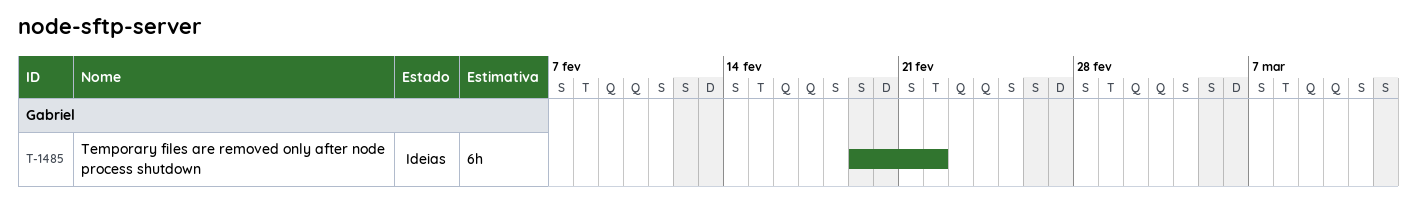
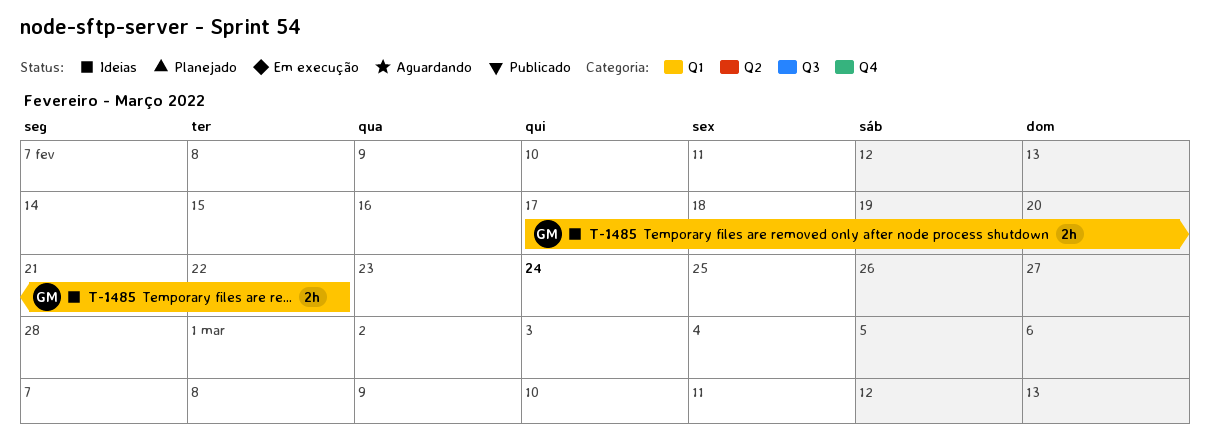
T-1485, estimate: 6h -> 2h
T-1485, start: Feb 19 -> Feb 17

